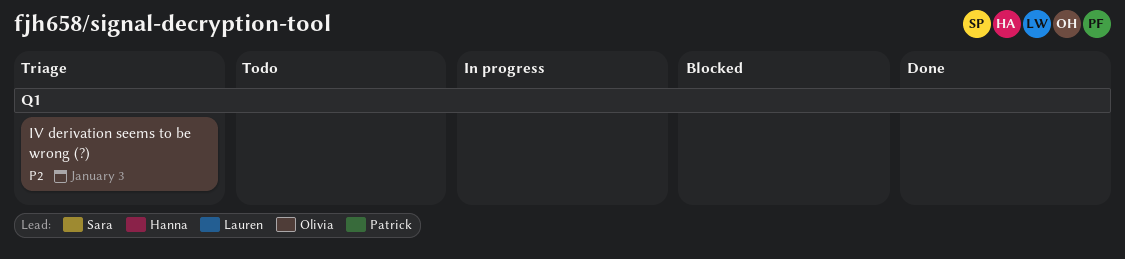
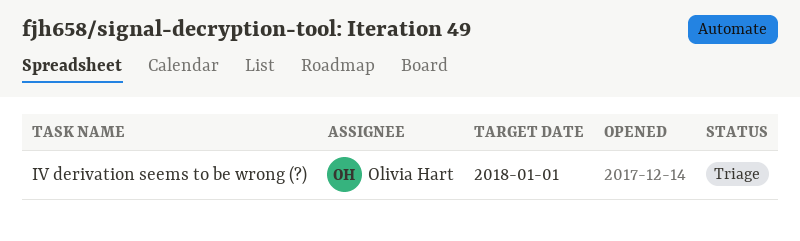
IV derivation seems to be wrong (?), due: Jan 3 -> Jan 1

